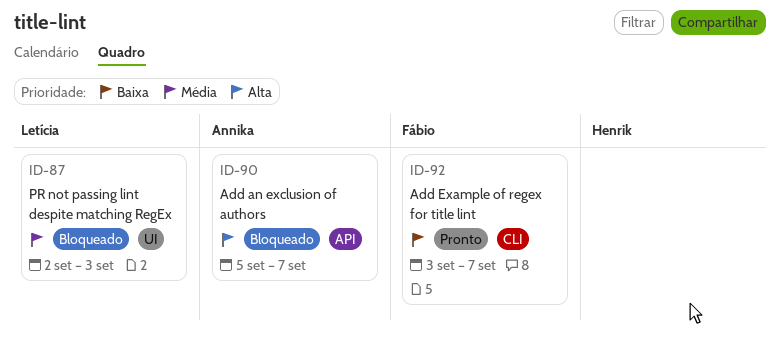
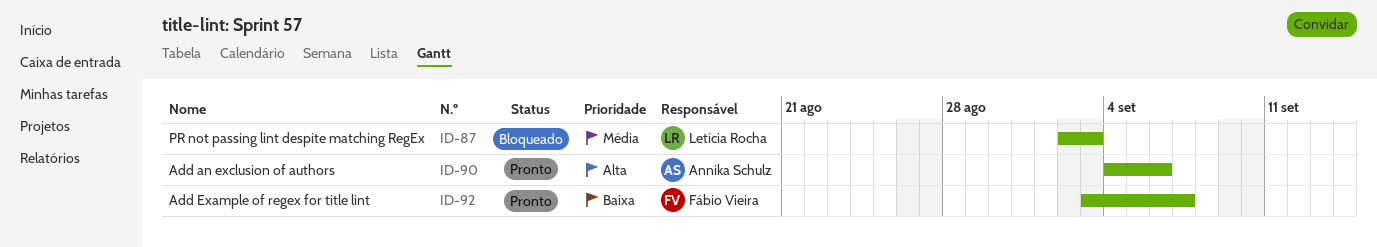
ID-90, status: Bloqueado -> Pronto
ID-90, start: Sep 5 -> Sep 4
ID-90, due: Sep 7 -> Sep 6

